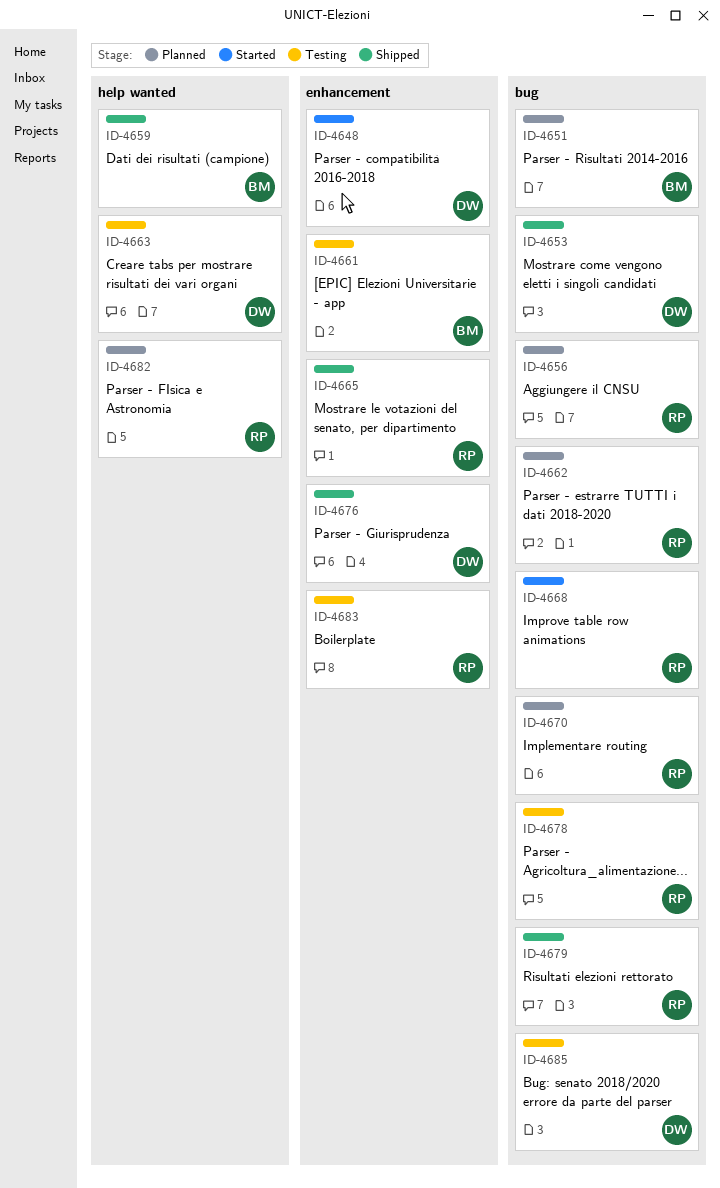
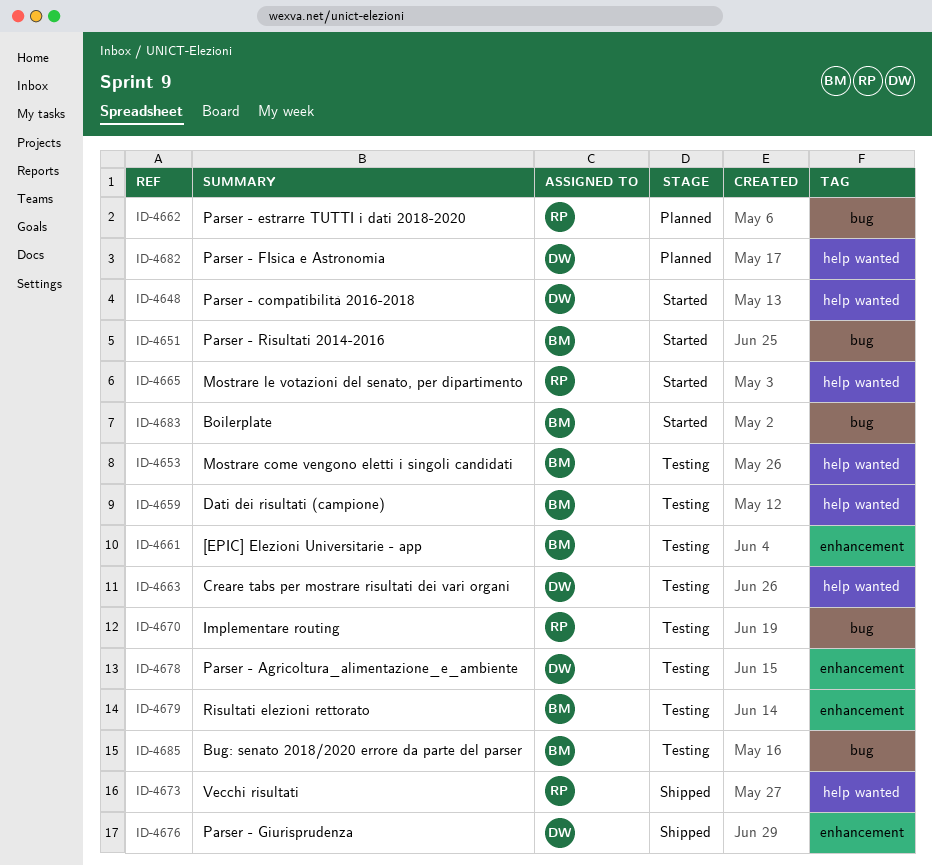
ID-4648, label: enhancement -> help wanted
ID-4651, status: Planned -> Started
ID-4653, status: Shipped -> Testing
ID-4653, owner: DW -> BM
ID-4653, label: bug -> help wanted
ID-4656: present -> none
ID-4659, status: Shipped -> Testing
ID-4665, status: Shipped -> Started
ID-4665, label: enhancement -> help wanted
ID-4668: present -> none
ID-4670, status: Planned -> Testing
ID-4673: none -> present
ID-4678, owner: RP -> DW
ID-4678, label: bug -> enhancement
ID-4679, status: Shipped -> Testing
ID-4679, owner: RP -> BM
ID-4679, label: bug -> enhancement
ID-4682, owner: RP -> DW
ID-4683, status: Testing -> Started
ID-4683, owner: RP -> BM
ID-4683, label: enhancement -> bug
ID-4685, owner: DW -> BM

